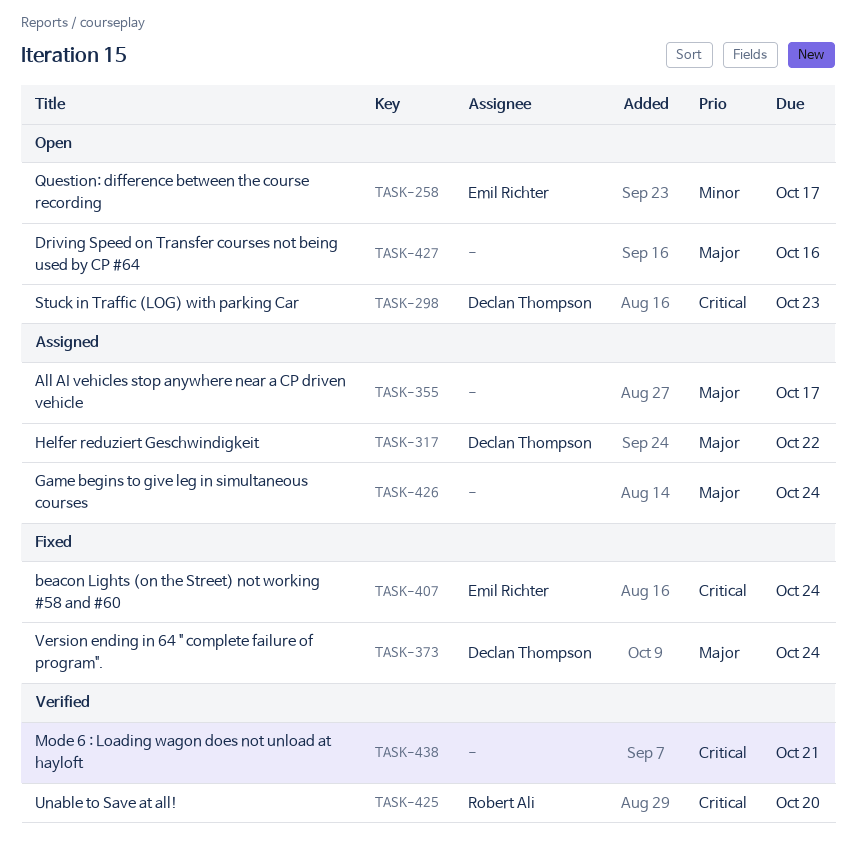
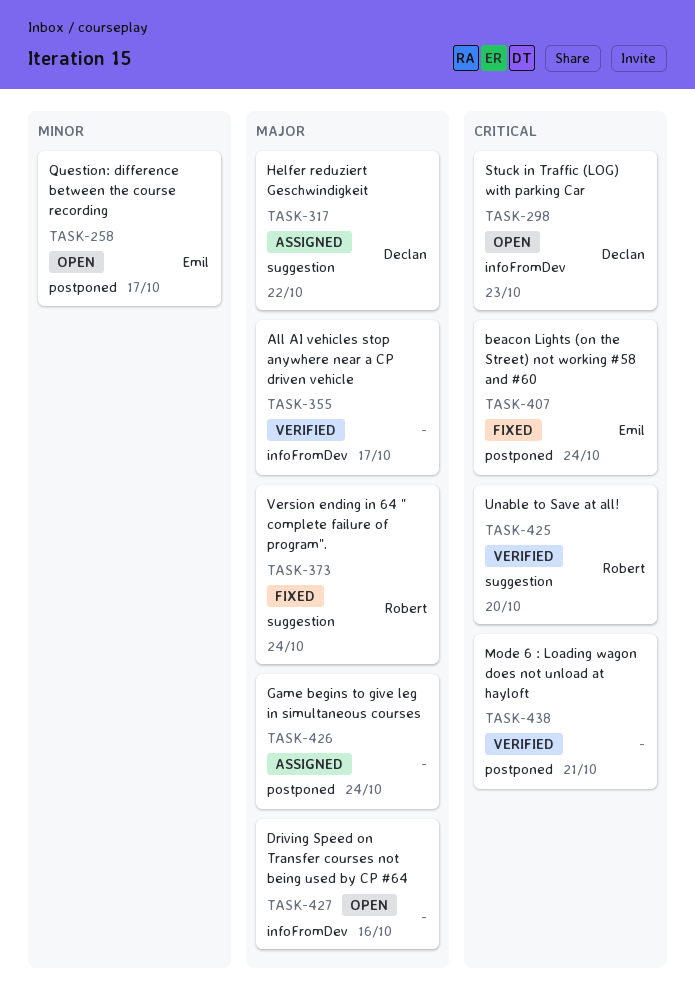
TASK-355, status: Assigned -> Verified
TASK-373, owner: Declan Thompson -> Robert Ali

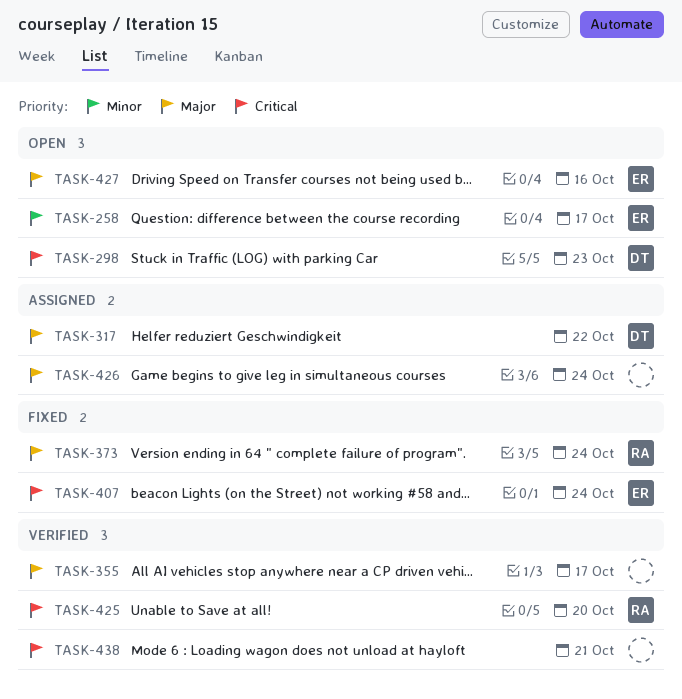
TASK-427, owner: none -> Emil

